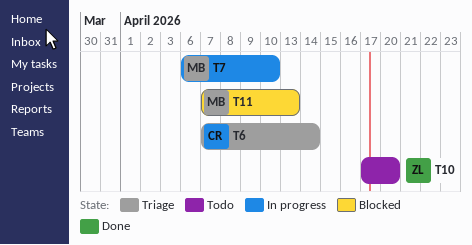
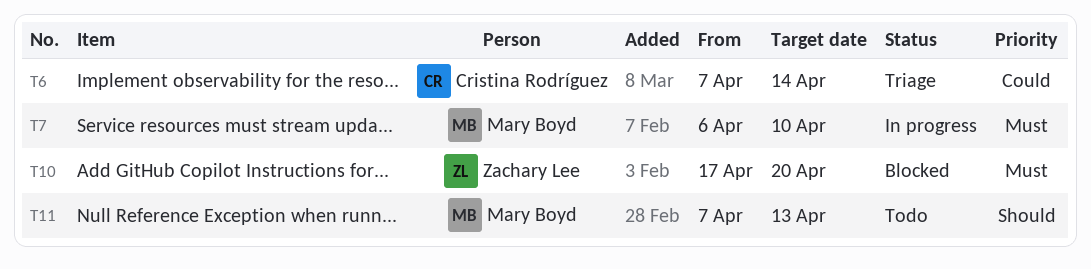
T10, status: Todo -> Blocked
T11, status: Blocked -> Todo

